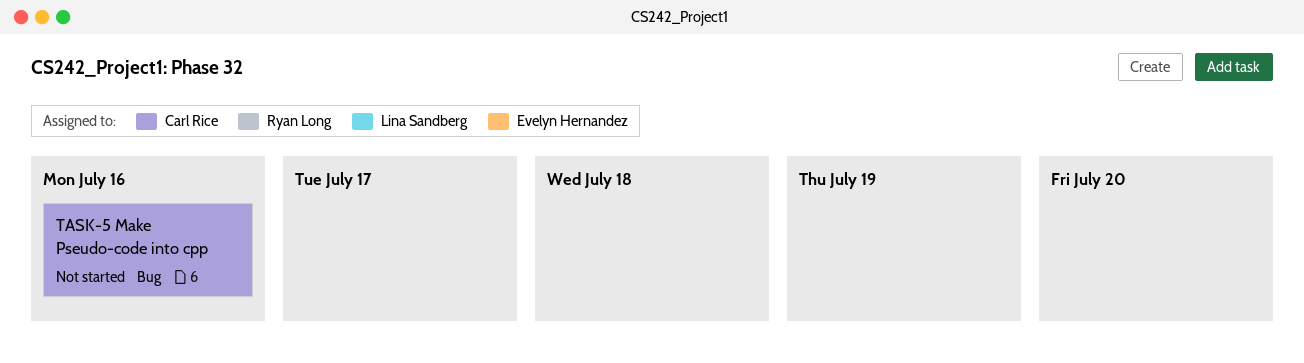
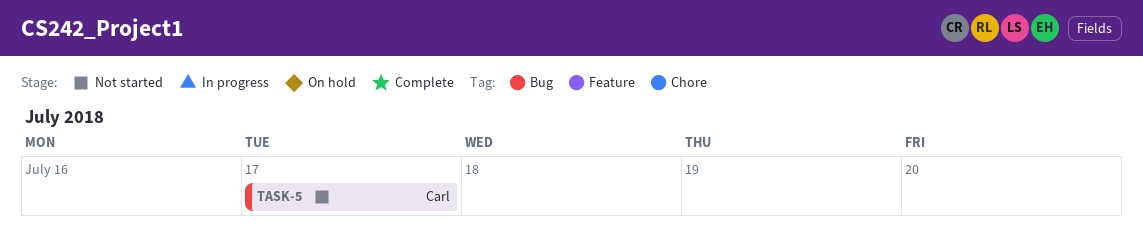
TASK-5, due: Jul 16 -> Jul 17

